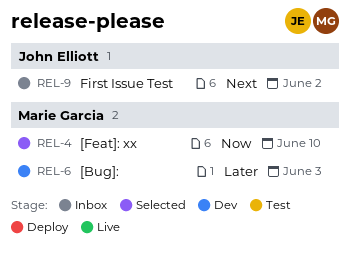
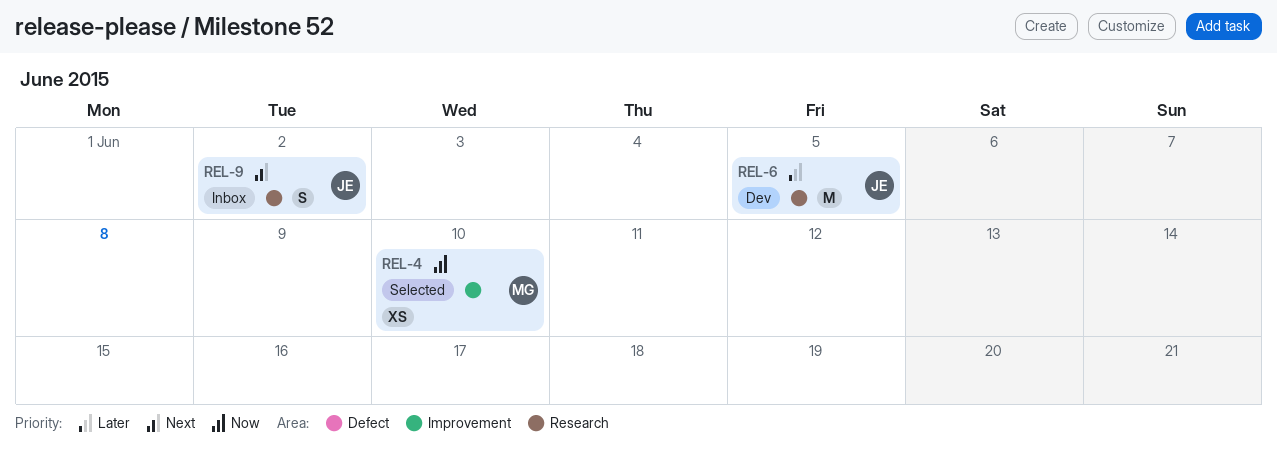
REL-6, owner: Marie Garcia -> John Elliott
REL-6, due: Jun 3 -> Jun 5

